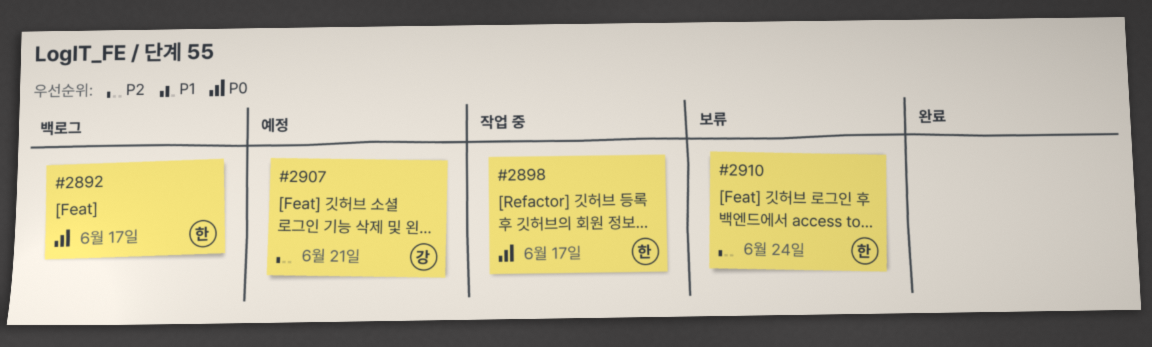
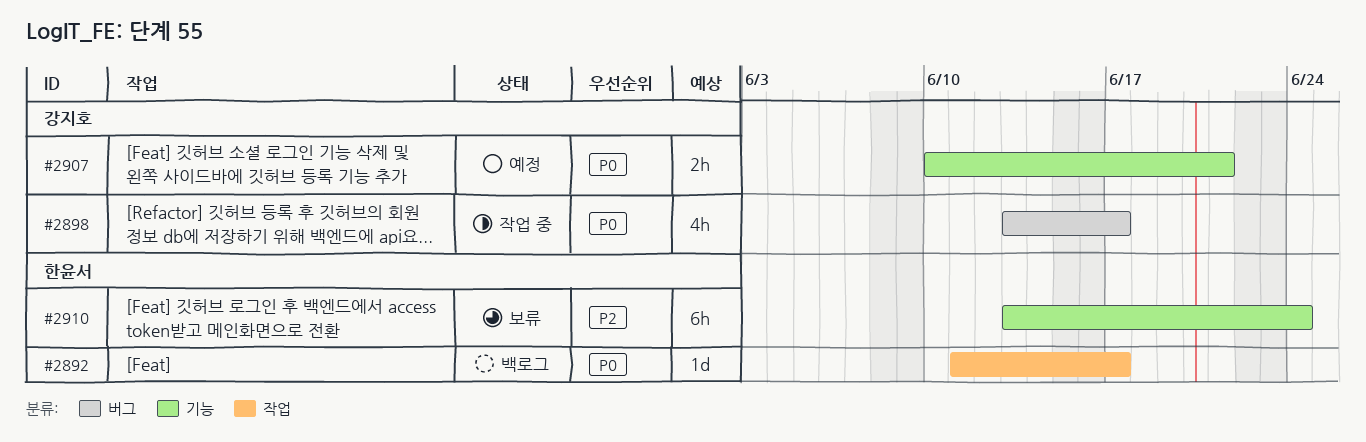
#2898, owner: 한윤서 -> 강지호
#2907, priority: P2 -> P0

